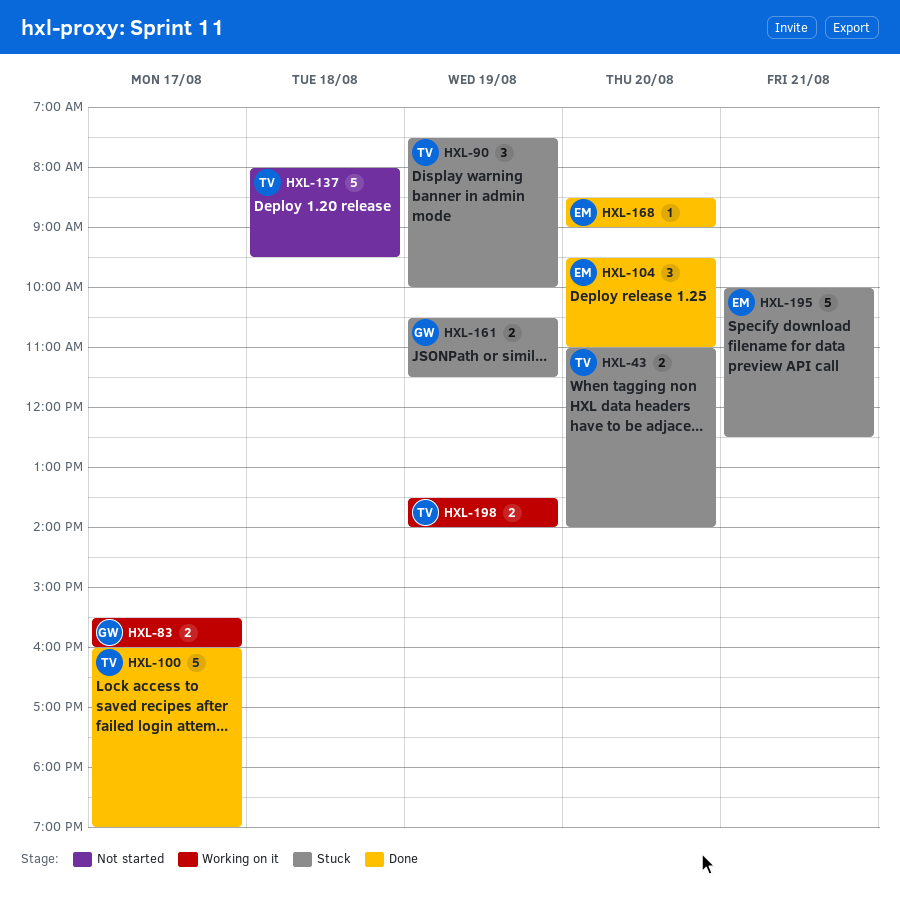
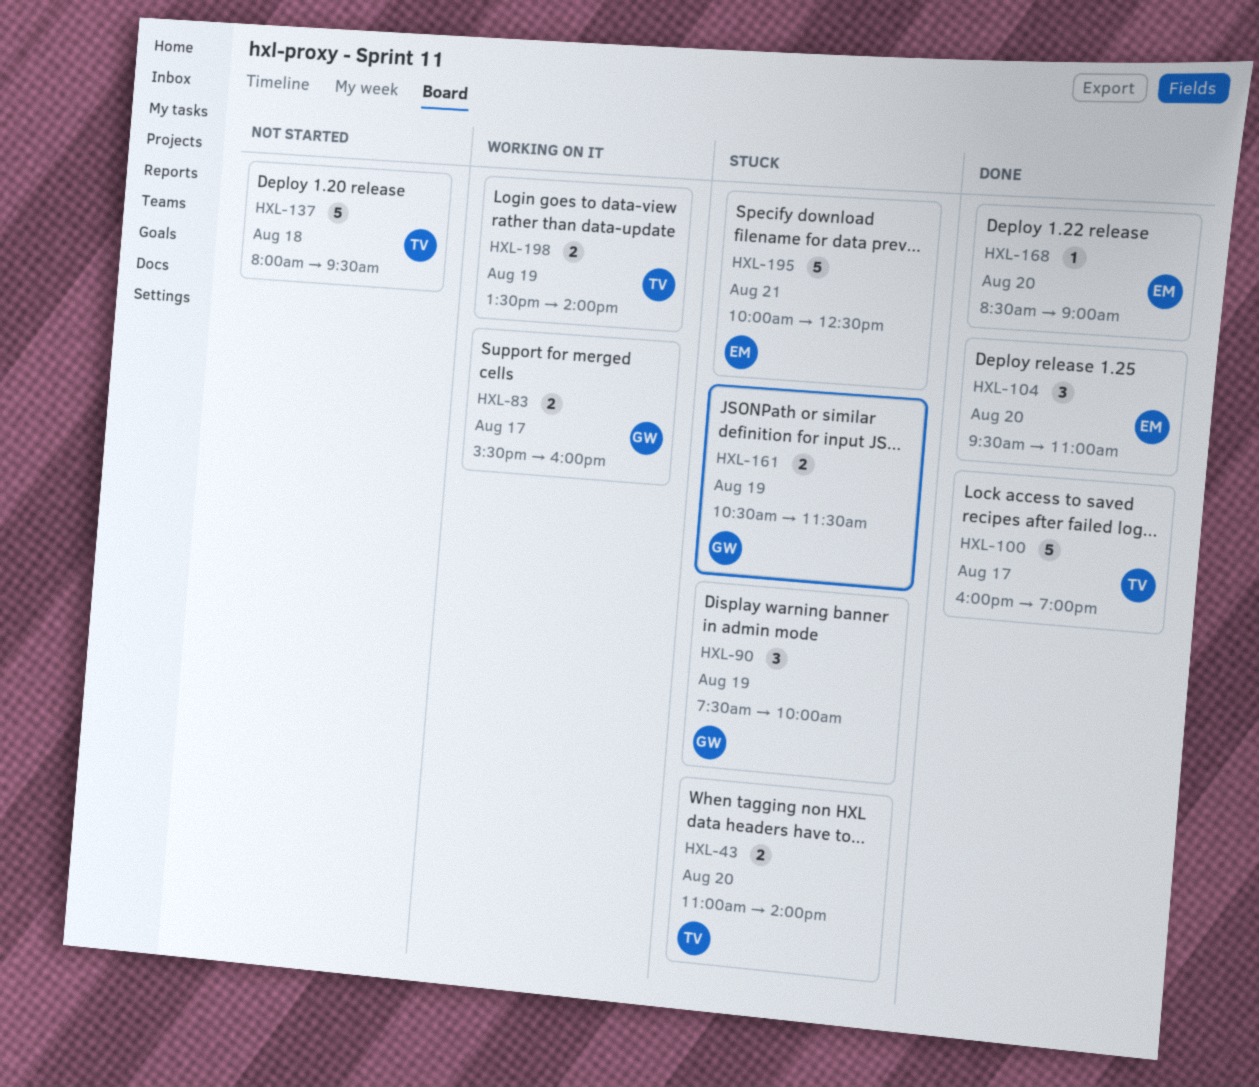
HXL-90, owner: TV -> GW

